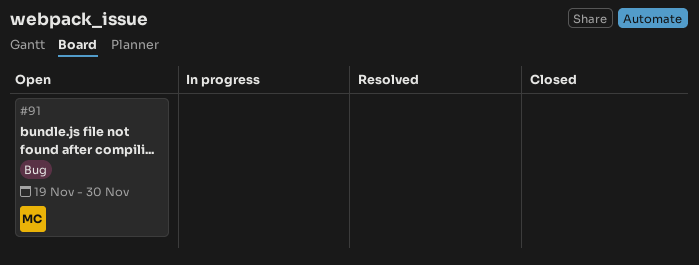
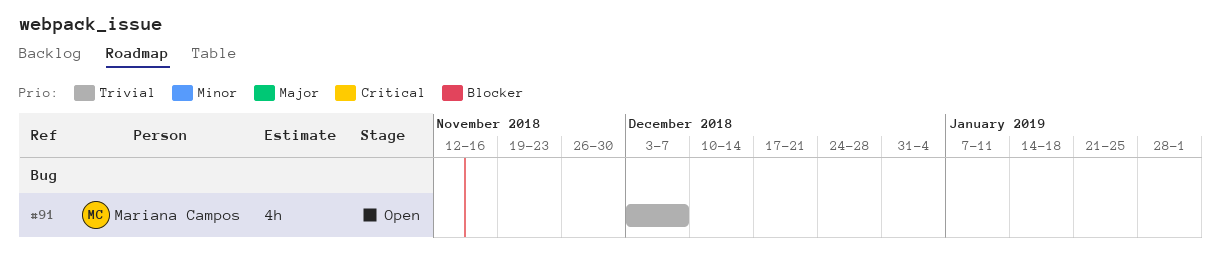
#91, start: Nov 19 -> Dec 3
#91, due: Nov 30 -> Dec 7

